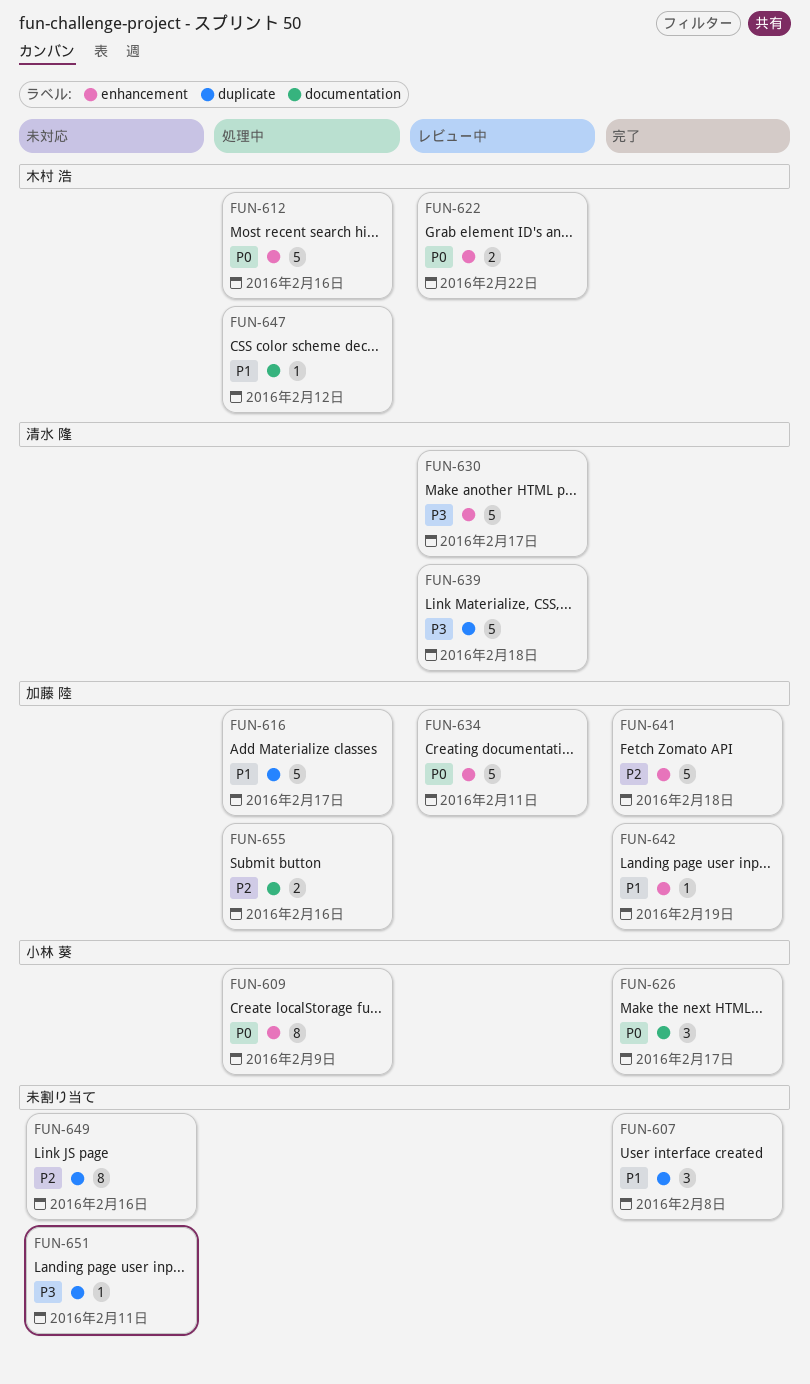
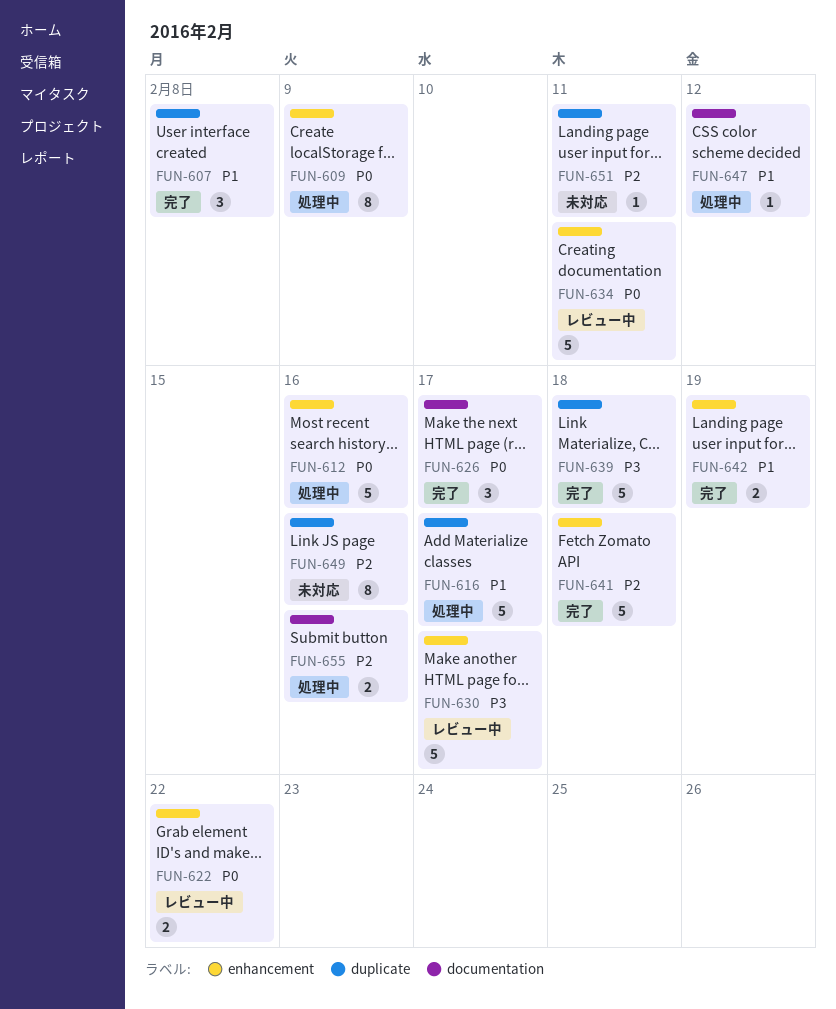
FUN-639, status: レビュー中 -> 完了
FUN-642, estimate: 1 -> 2
FUN-651, priority: P3 -> P2

